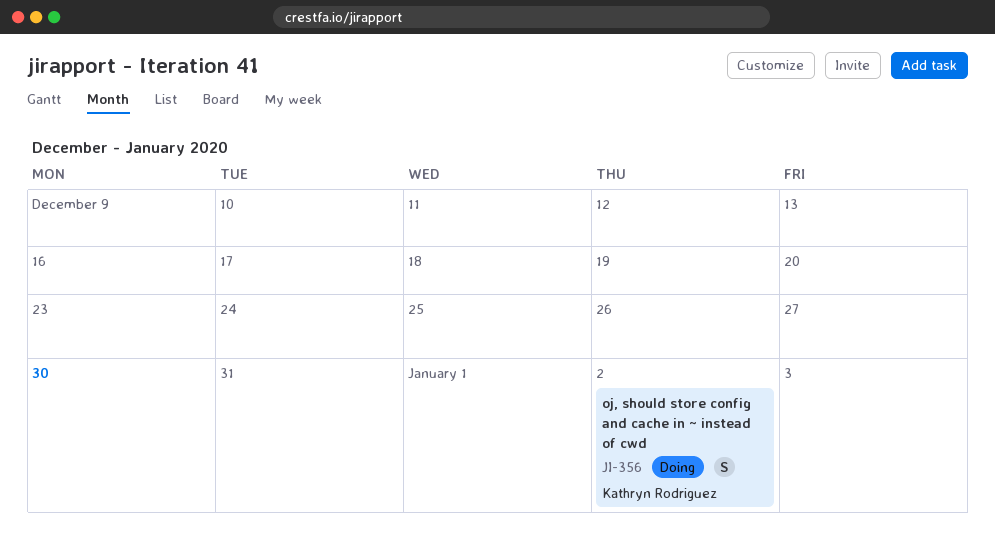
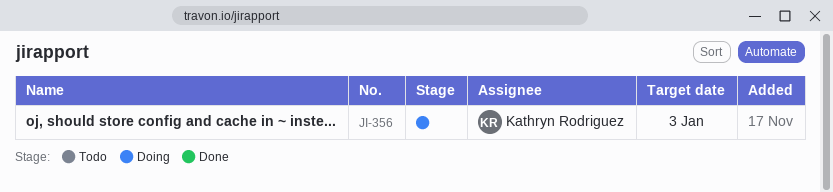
JI-356, due: Jan 2 -> Jan 3

